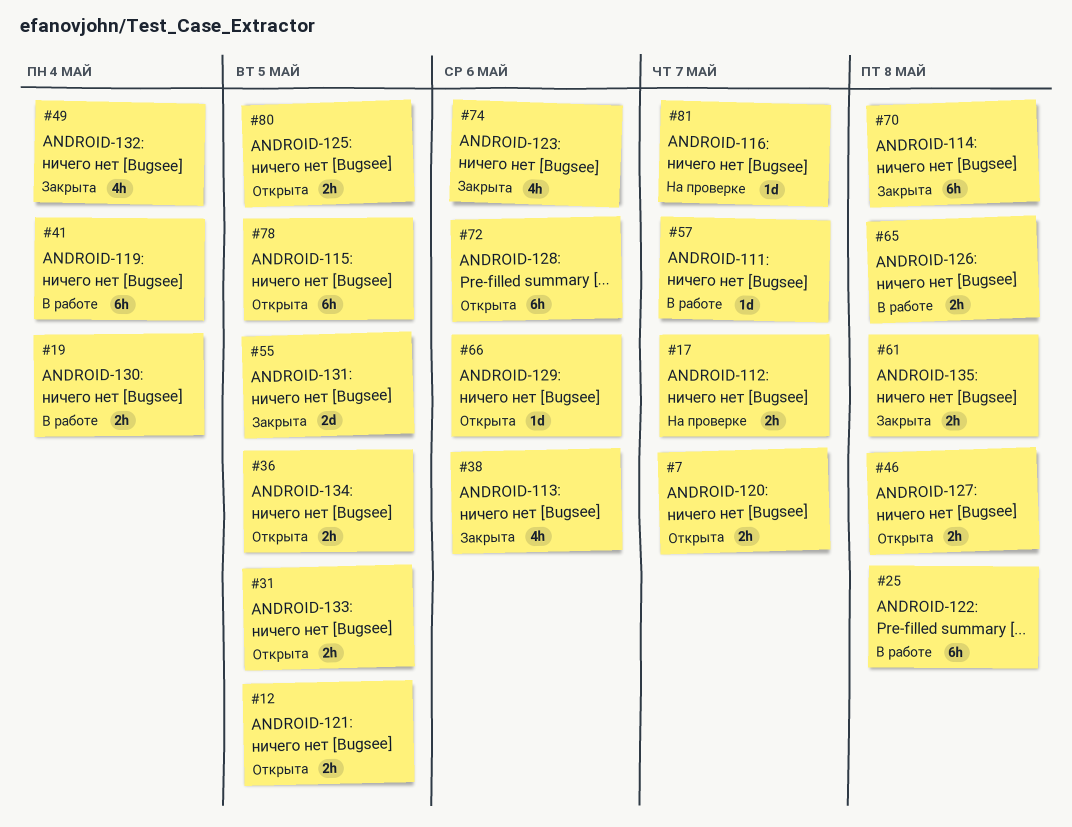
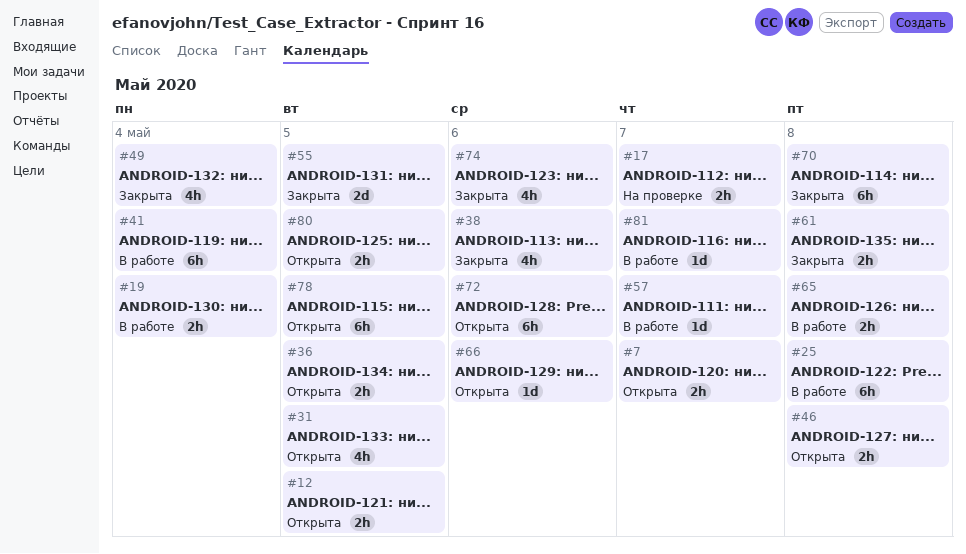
#31, estimate: 2h -> 4h
#81, status: На проверке -> В работе

